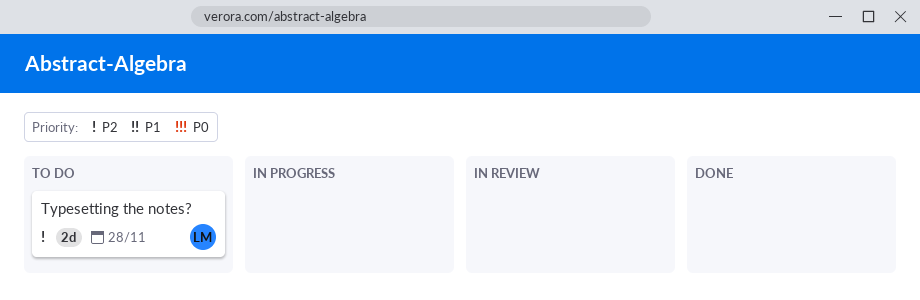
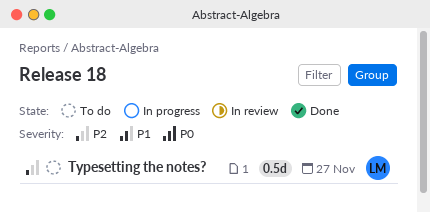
Typesetting the notes?, estimate: 2d -> 0.5d
Typesetting the notes?, due: Nov 28 -> Nov 27

